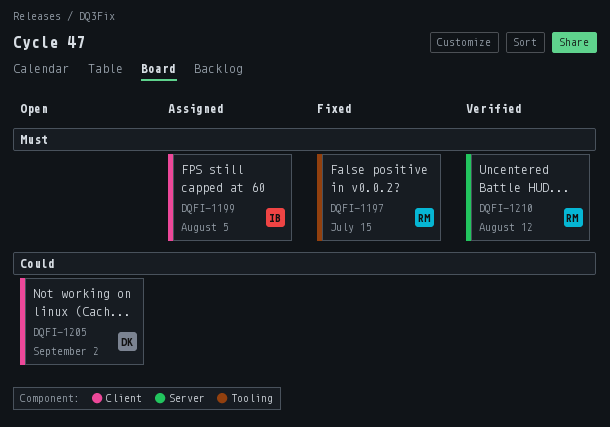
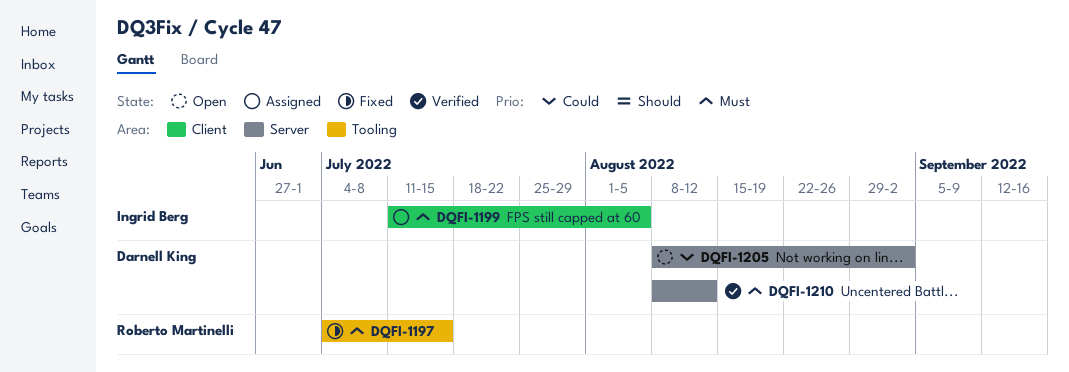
DQFI-1205, label: Client -> Server
DQFI-1210, owner: Roberto Martinelli -> Darnell King

